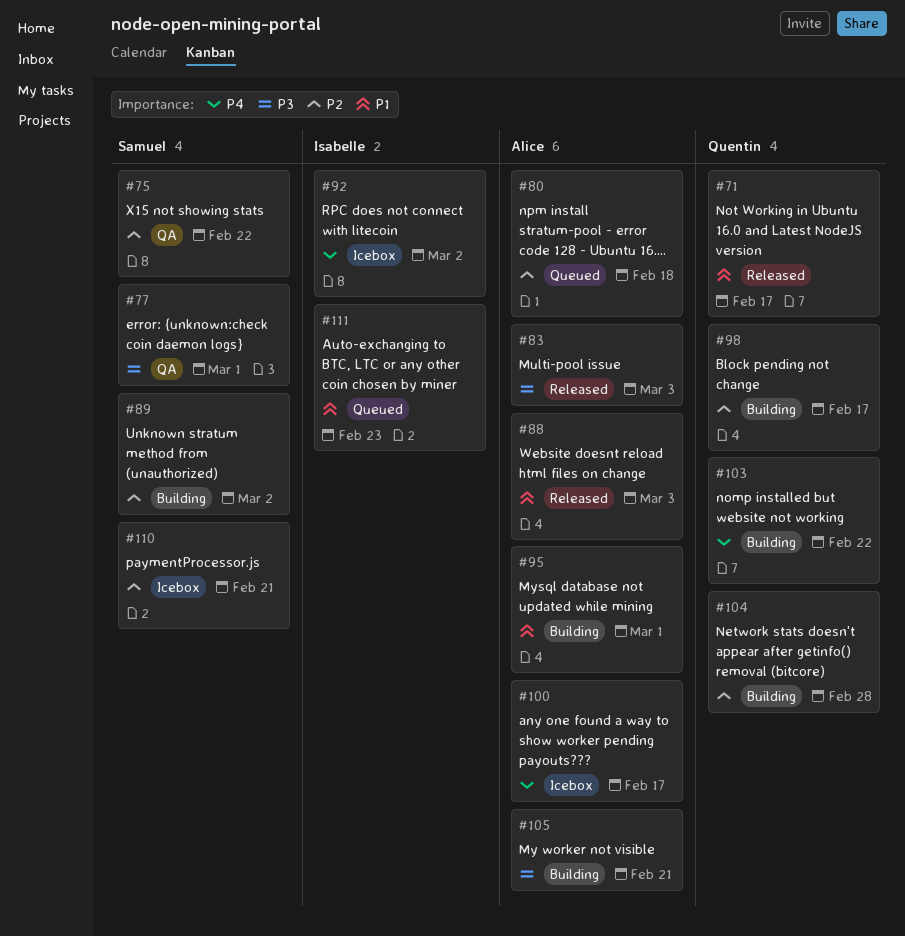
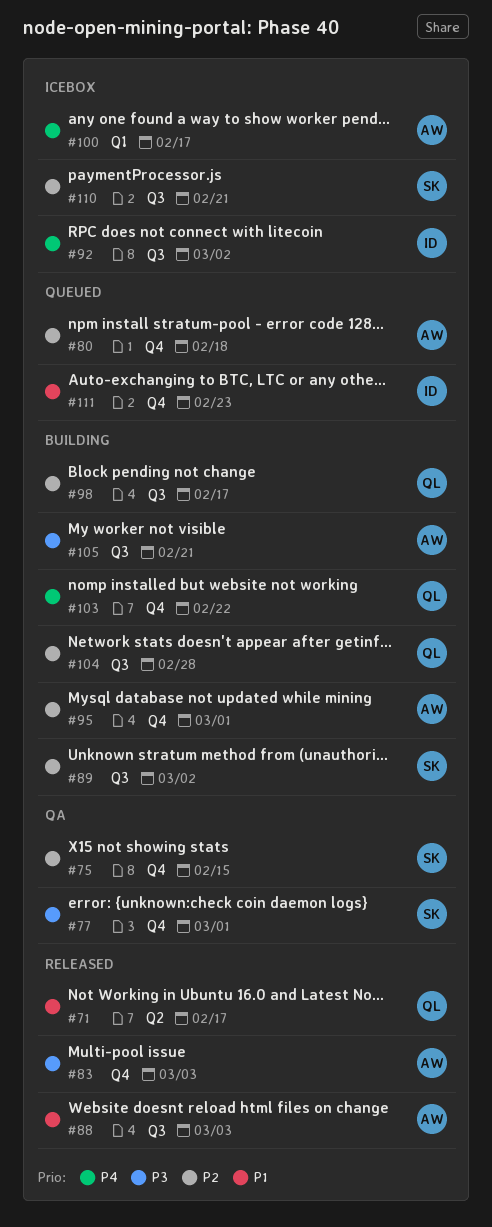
#75, due: Feb 22 -> Feb 15
#95, priority: P1 -> P2

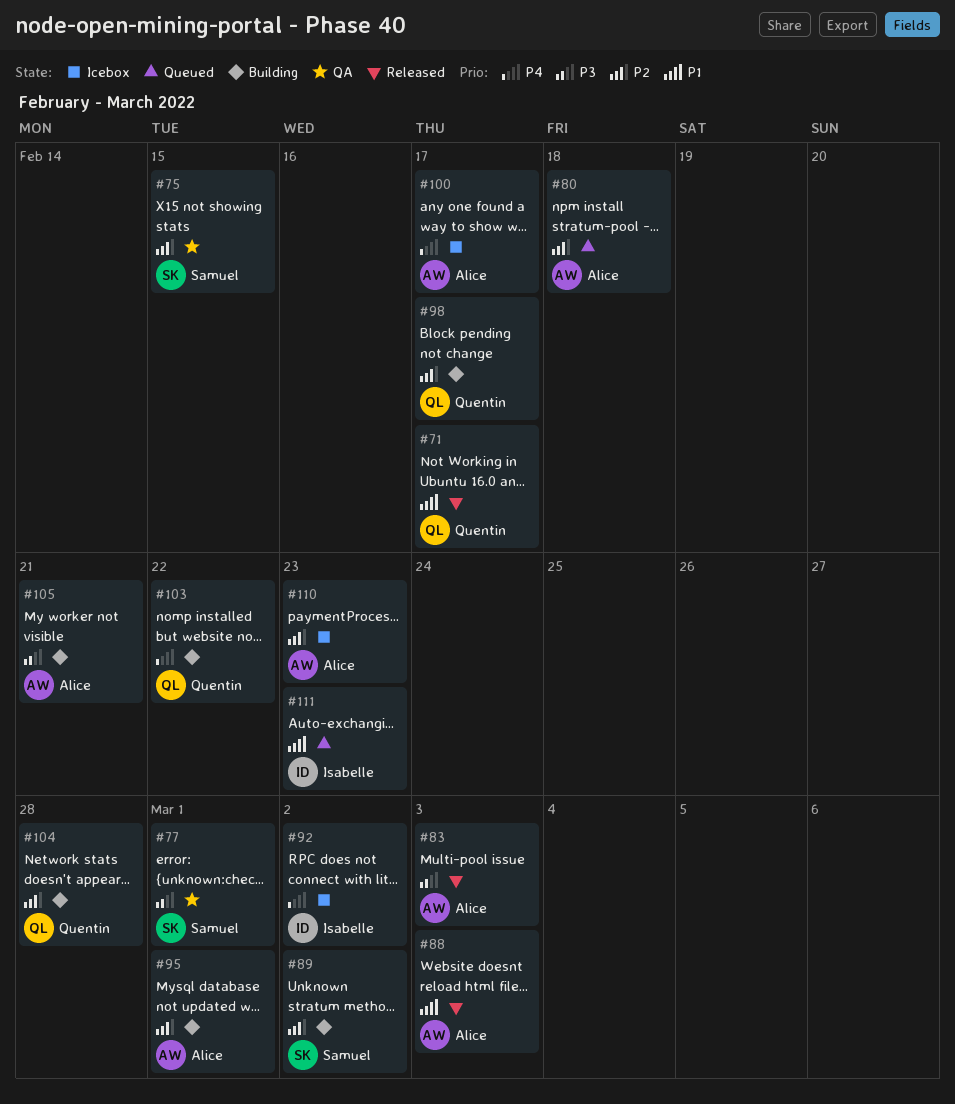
#110, owner: Samuel -> Alice
#110, due: Feb 21 -> Feb 23

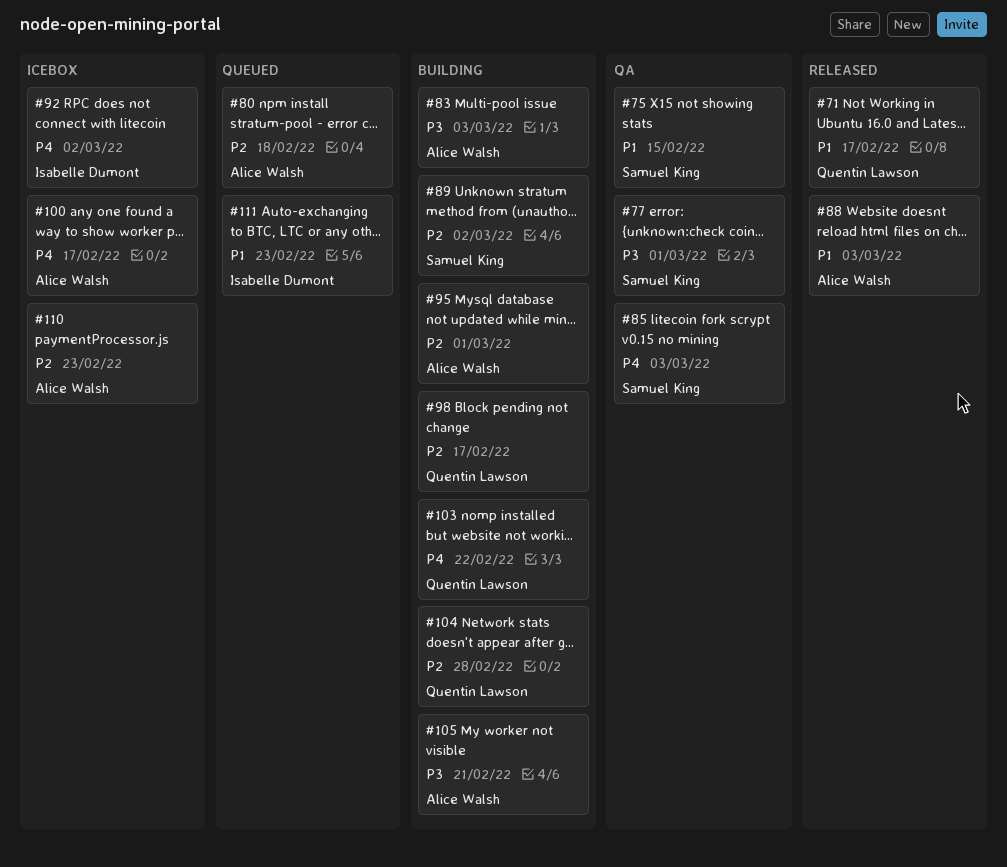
#75, priority: P2 -> P1
#83, status: Released -> Building
#85: none -> present

